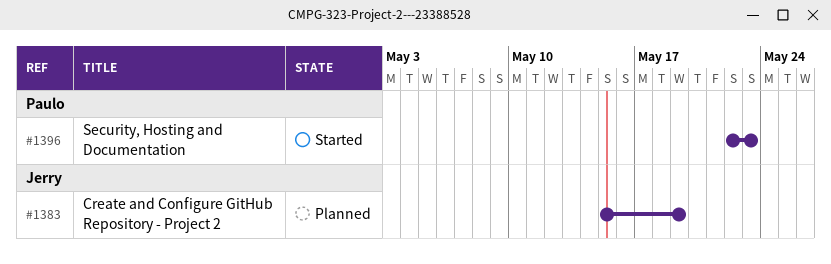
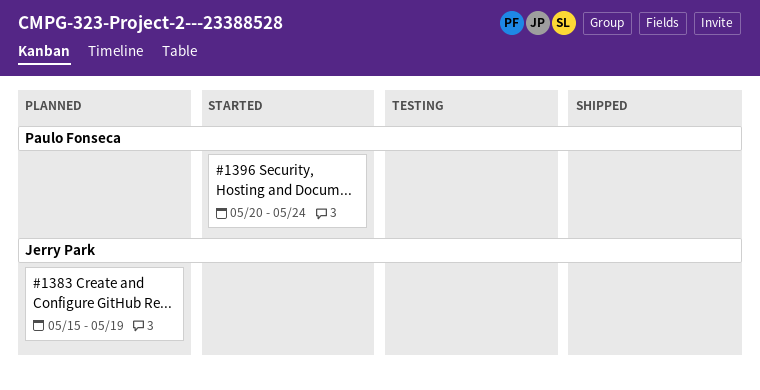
#1396, start: May 22 -> May 20
#1396, due: May 23 -> May 24

